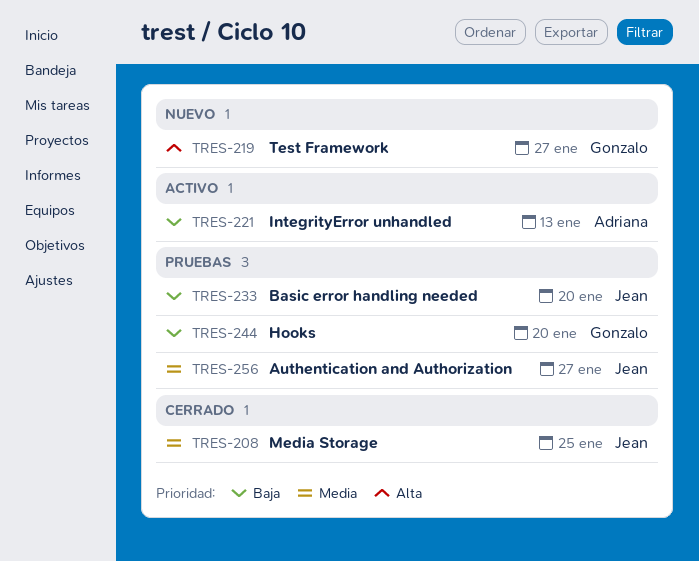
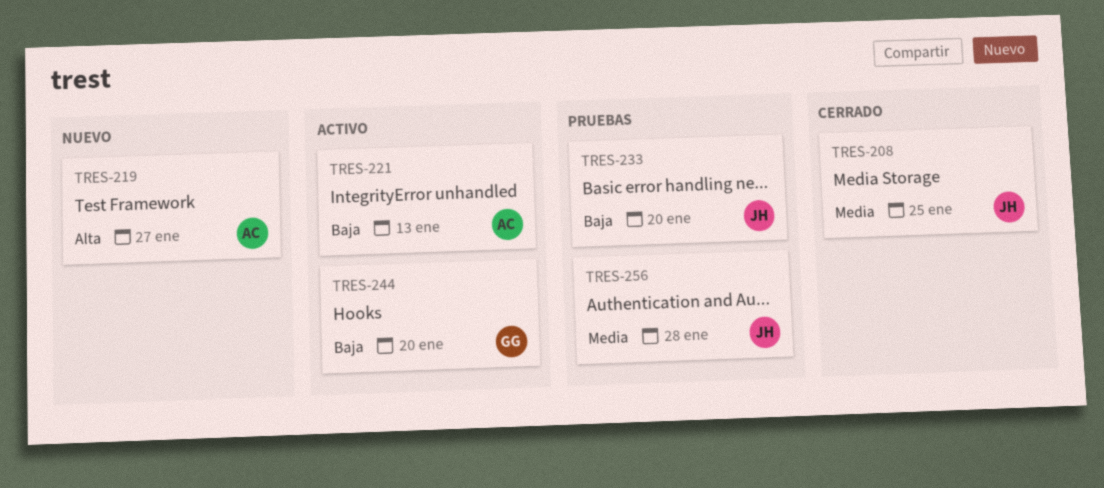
TRES-219, owner: Gonzalo -> Adriana
TRES-244, status: Pruebas -> Activo
TRES-256, due: Jan 27 -> Jan 28

